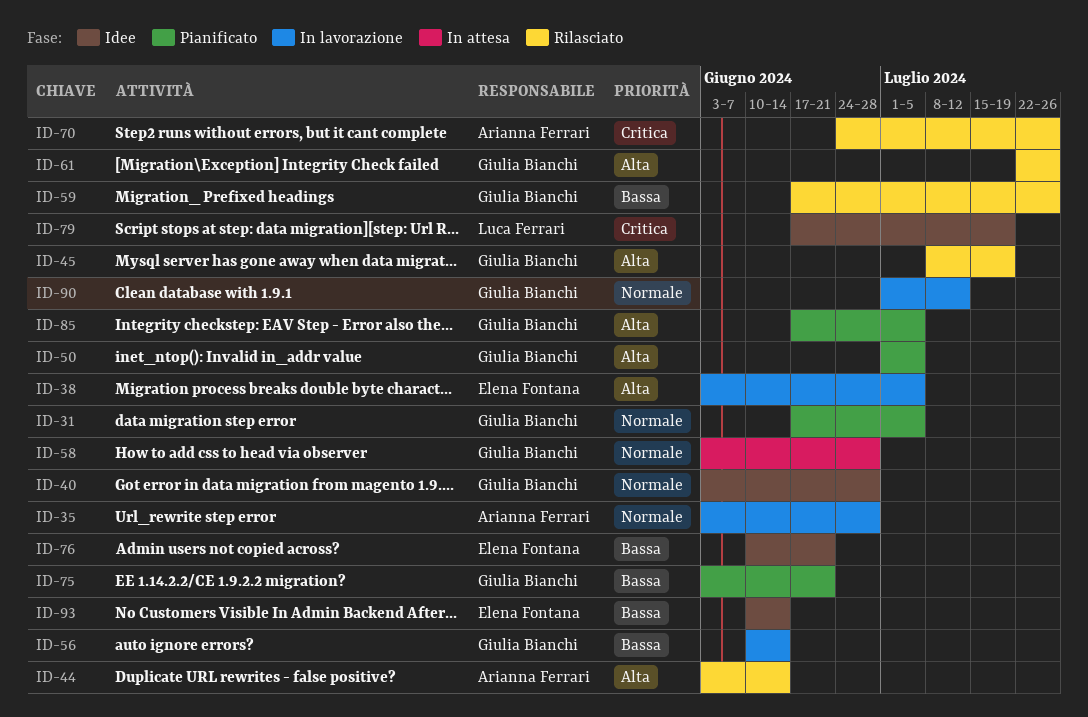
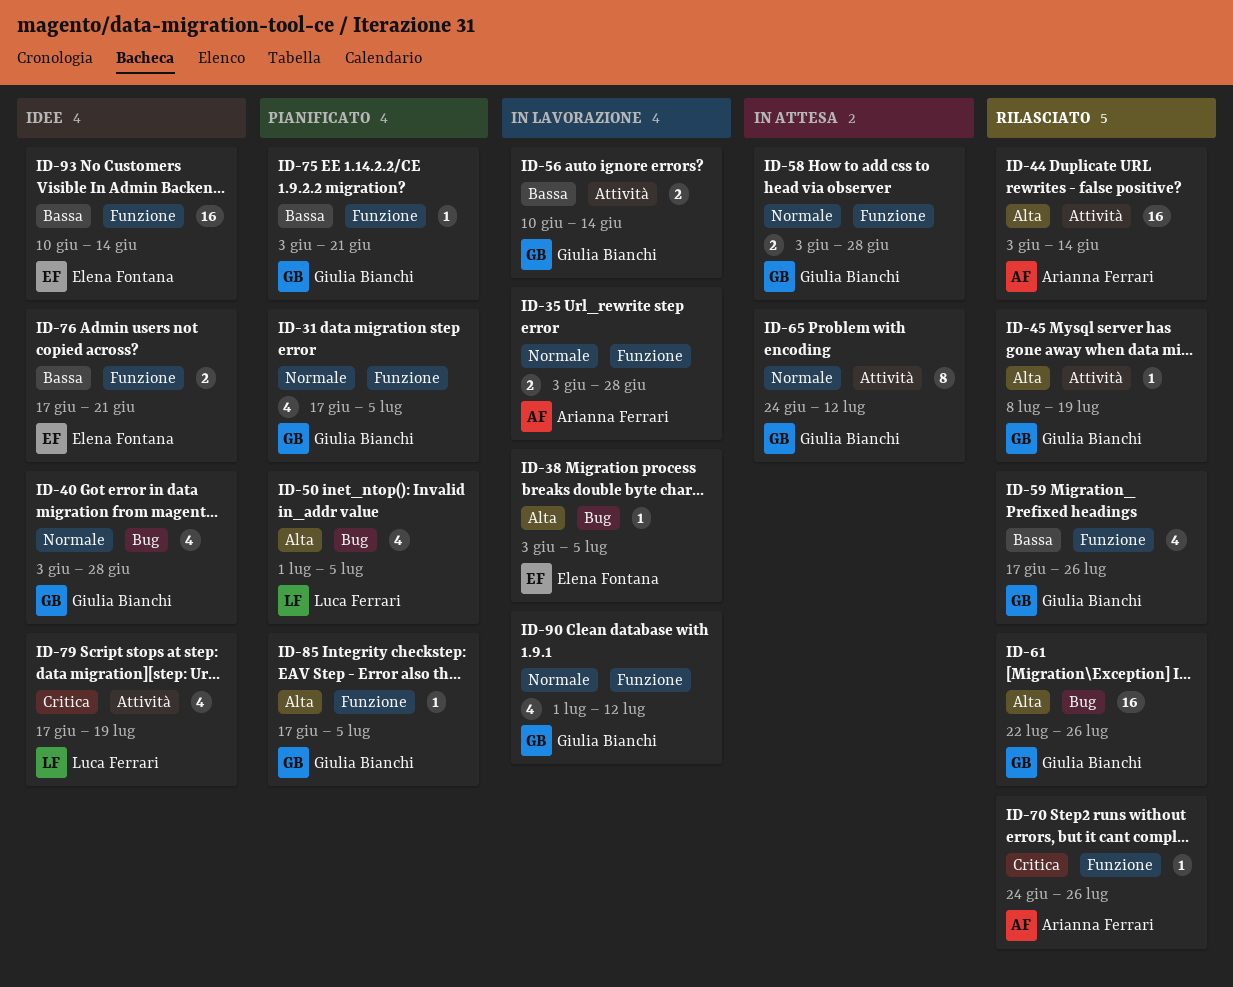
ID-50, owner: Giulia Bianchi -> Luca Ferrari
ID-65: none -> present
ID-76, start: Jun 10 -> Jun 17

